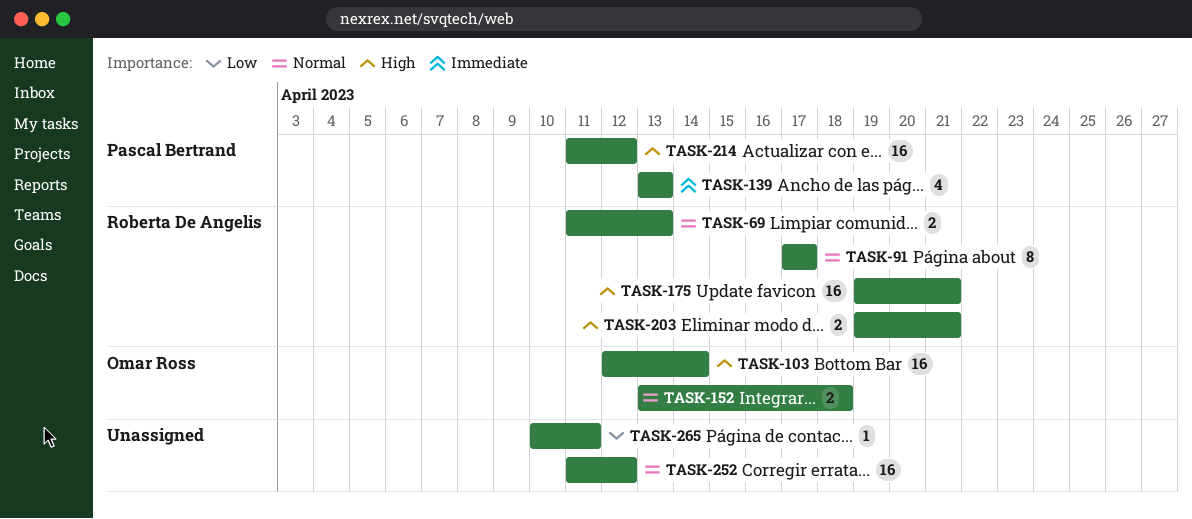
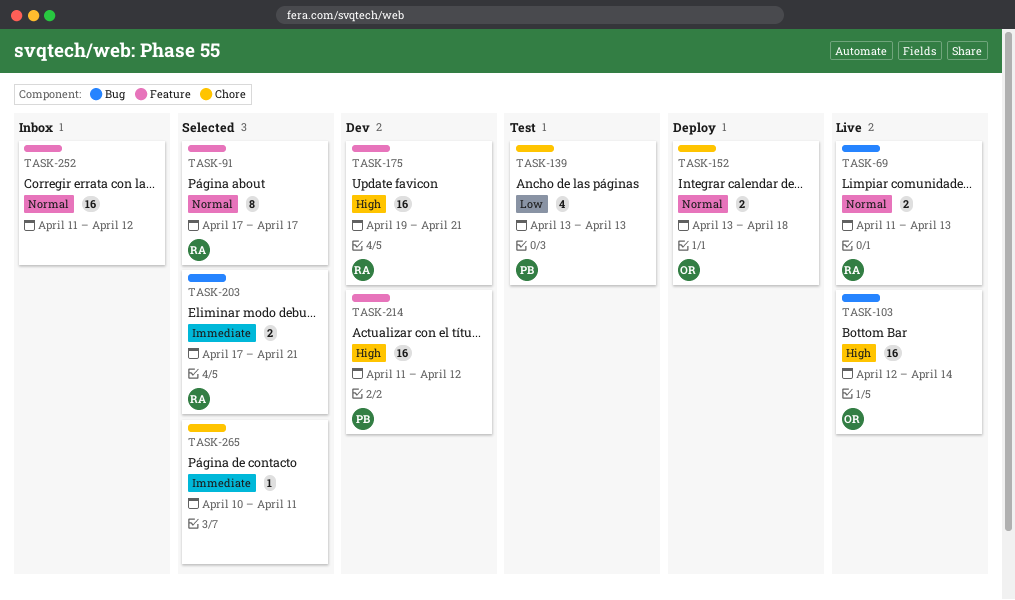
TASK-139, priority: Immediate -> Low
TASK-203, priority: High -> Immediate
TASK-203, start: Apr 19 -> Apr 17
TASK-265, priority: Low -> Immediate

